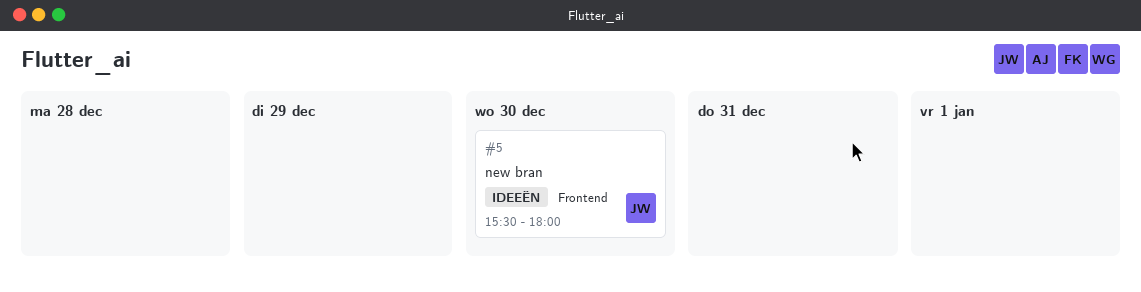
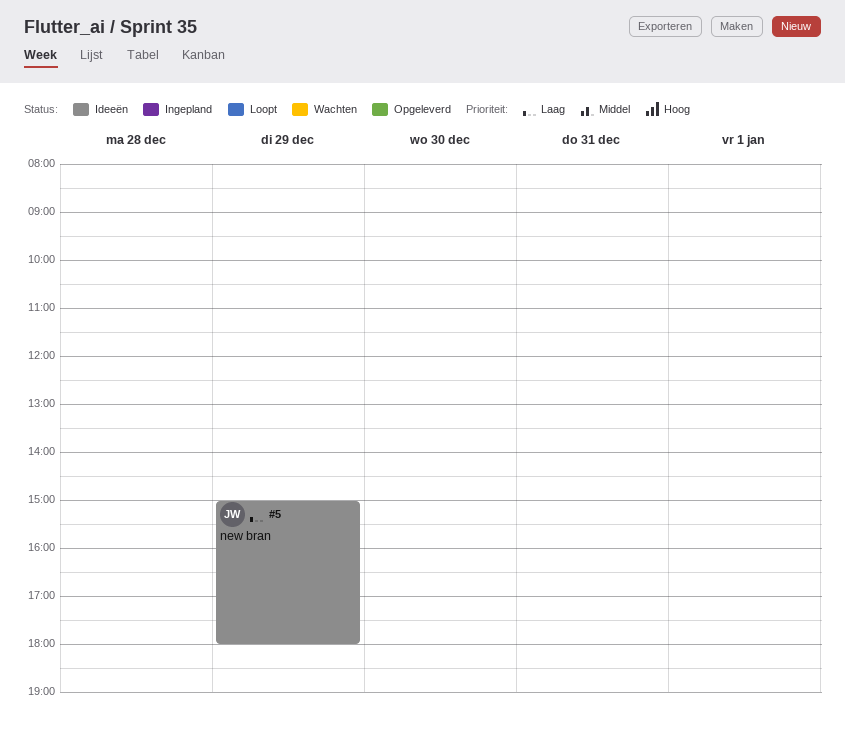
#5, day: Dec 30 -> Dec 29
#5, begins: 15:30 -> 15:00

